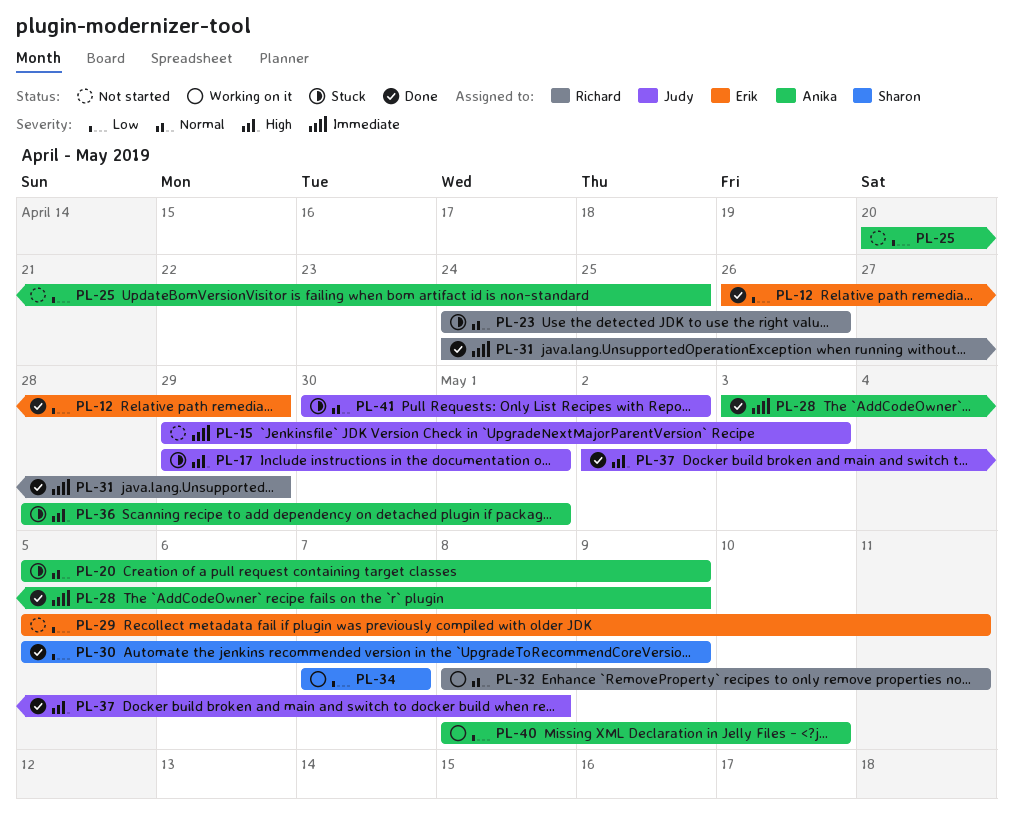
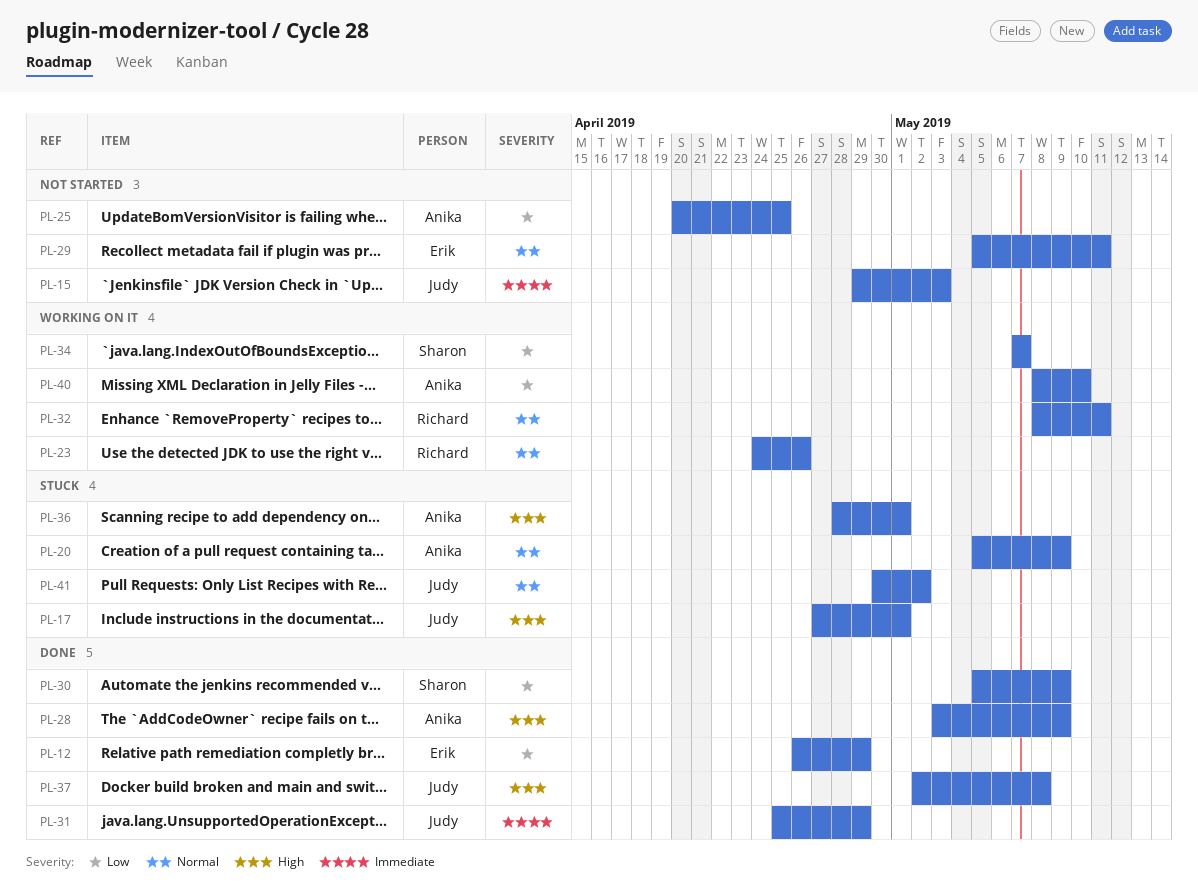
PL-17, start: Apr 29 -> Apr 27
PL-23, status: Stuck -> Working on it
PL-28, priority: Immediate -> High
PL-29, priority: Low -> Normal
PL-31, owner: Richard -> Judy
PL-31, start: Apr 24 -> Apr 25

